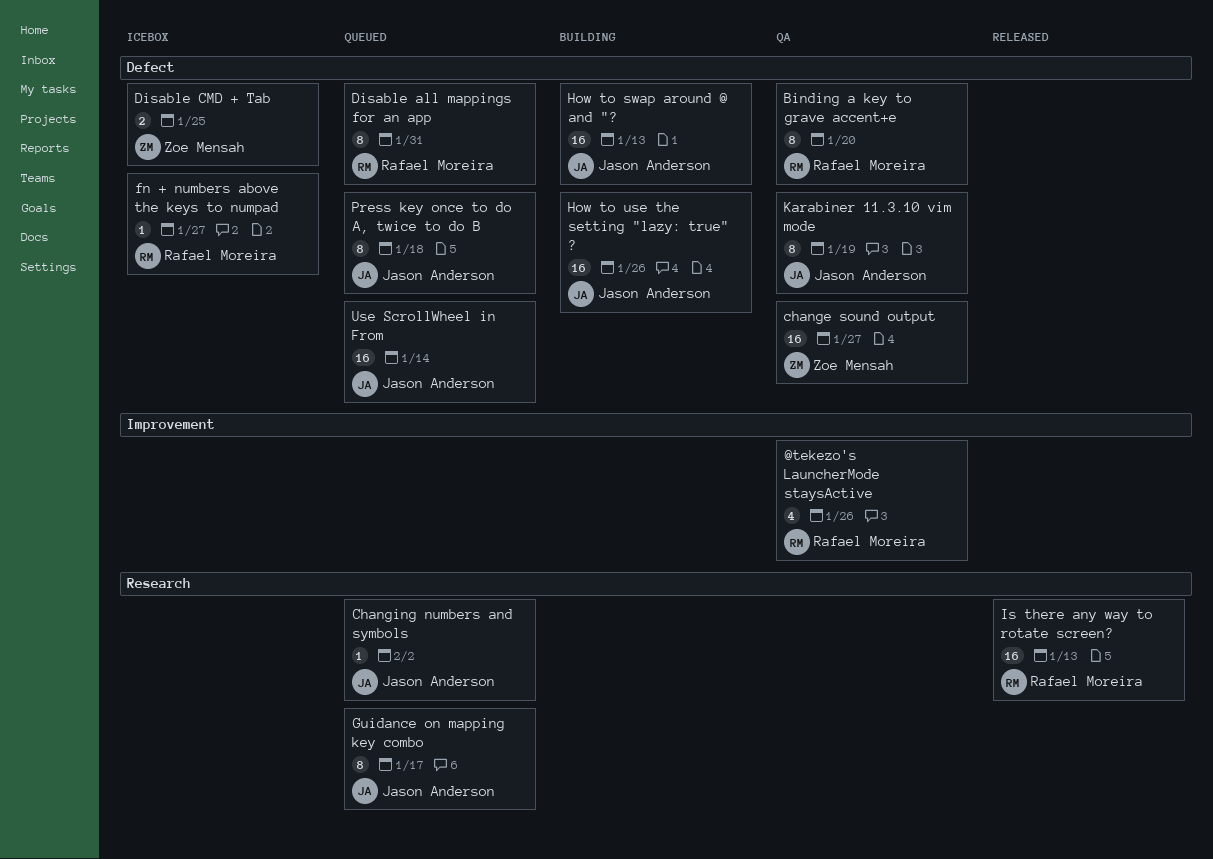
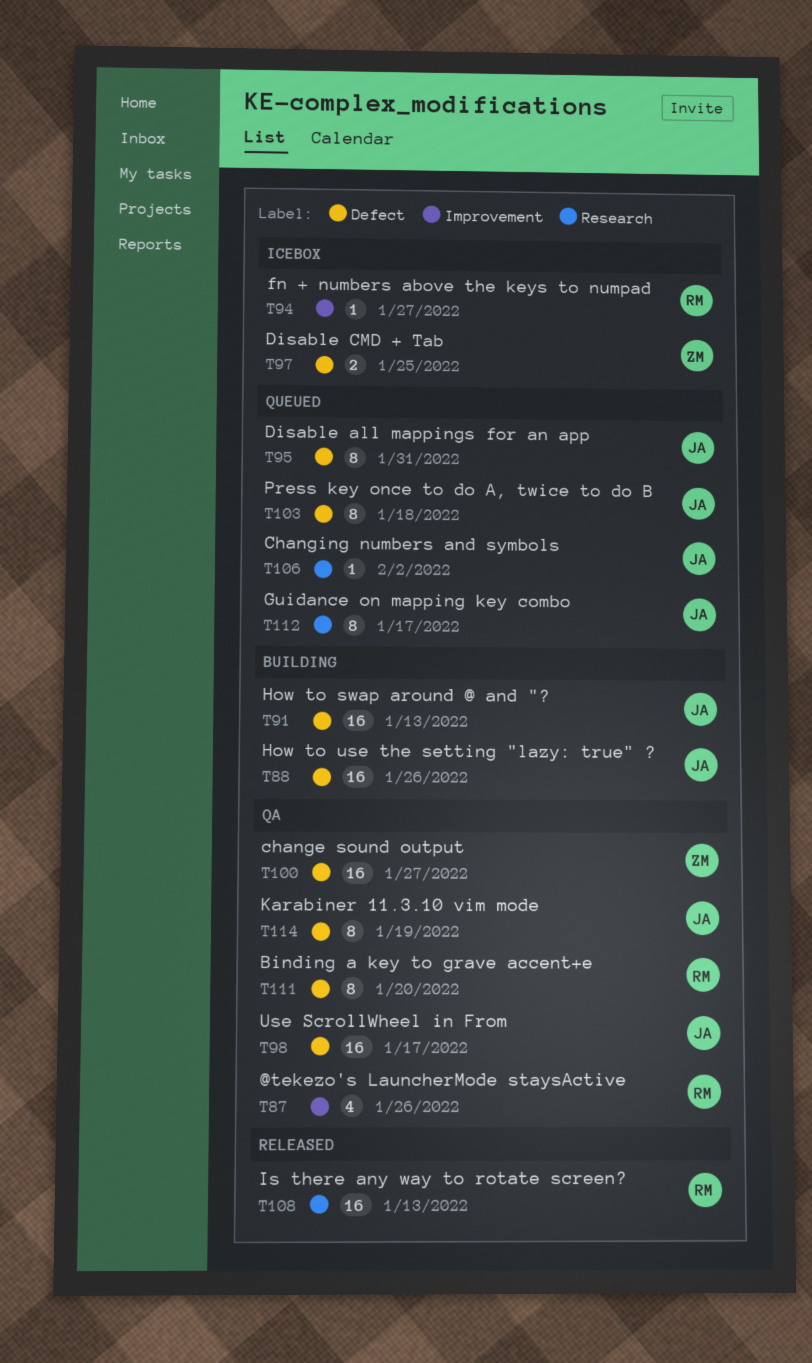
Disable all mappings for an app, owner: Rafael Moreira -> Jason Anderson
fn + numbers above the keys to numpad, label: Defect -> Improvement
Use ScrollWheel in From, status: Queued -> QA
Use ScrollWheel in From, due: Jan 14 -> Jan 17

